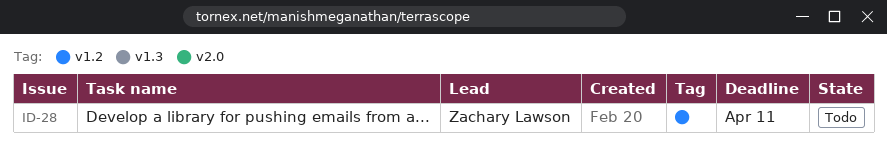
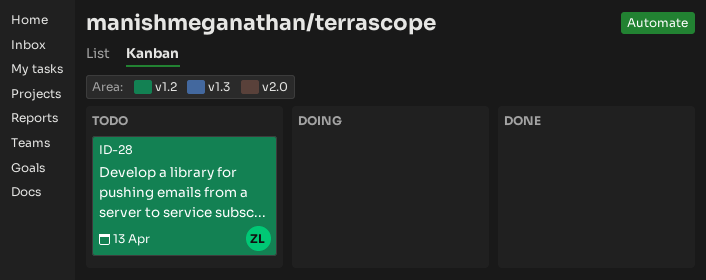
ID-28, due: Apr 11 -> Apr 13

